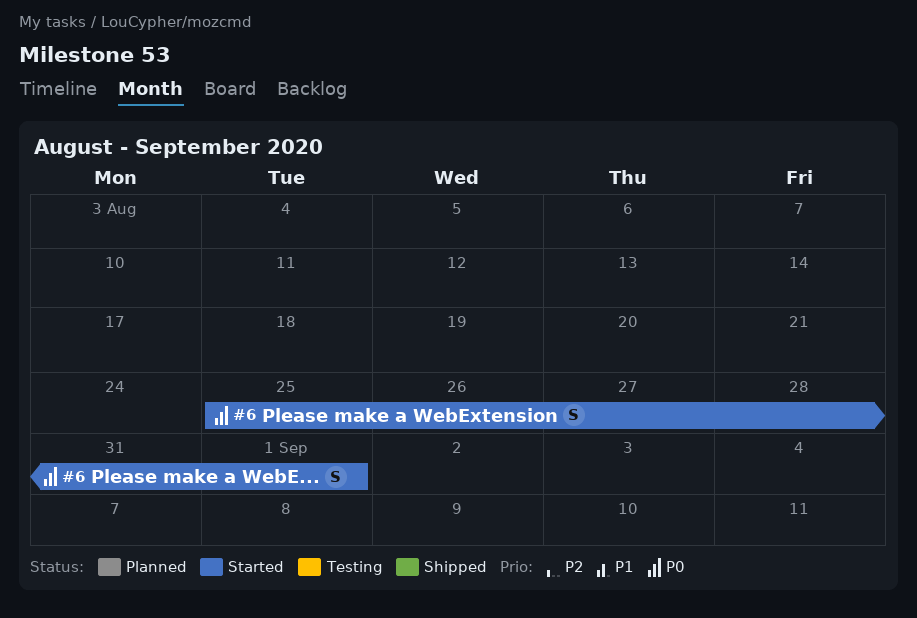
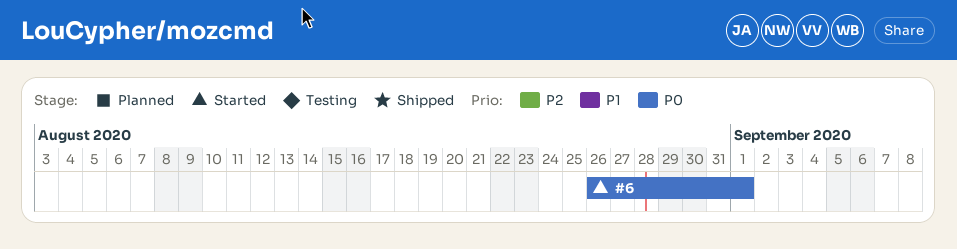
#6, start: Aug 25 -> Aug 26

